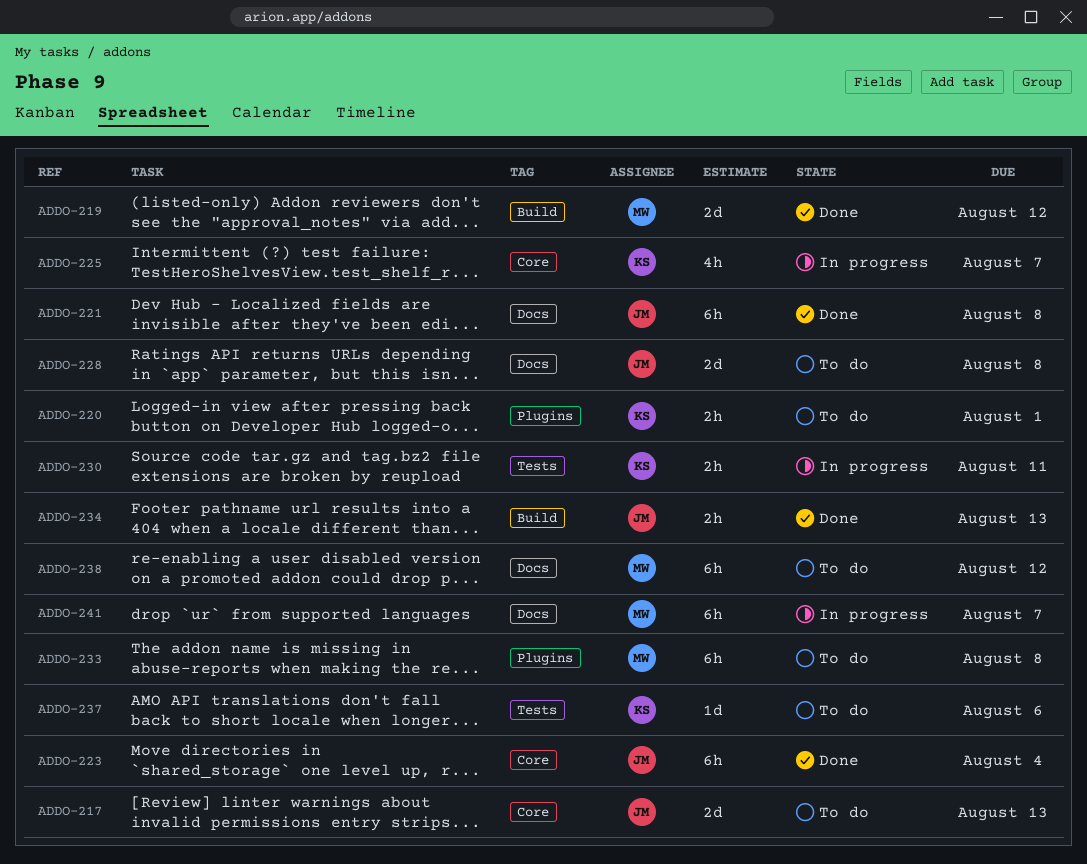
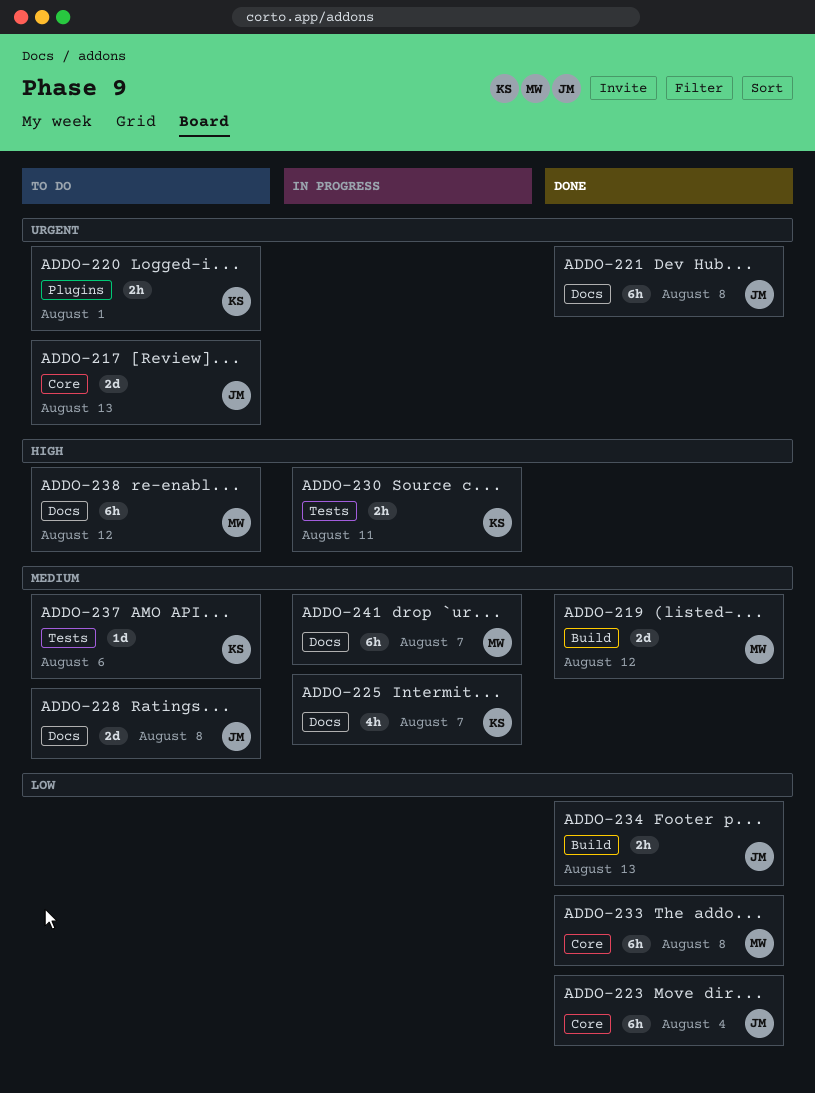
ADDO-225, label: Core -> Docs
ADDO-233, status: To do -> Done
ADDO-233, label: Plugins -> Core

